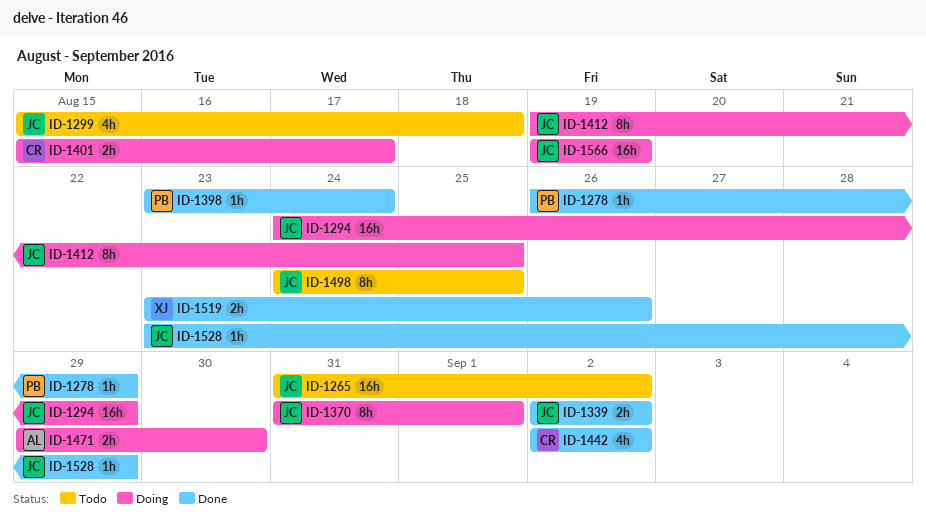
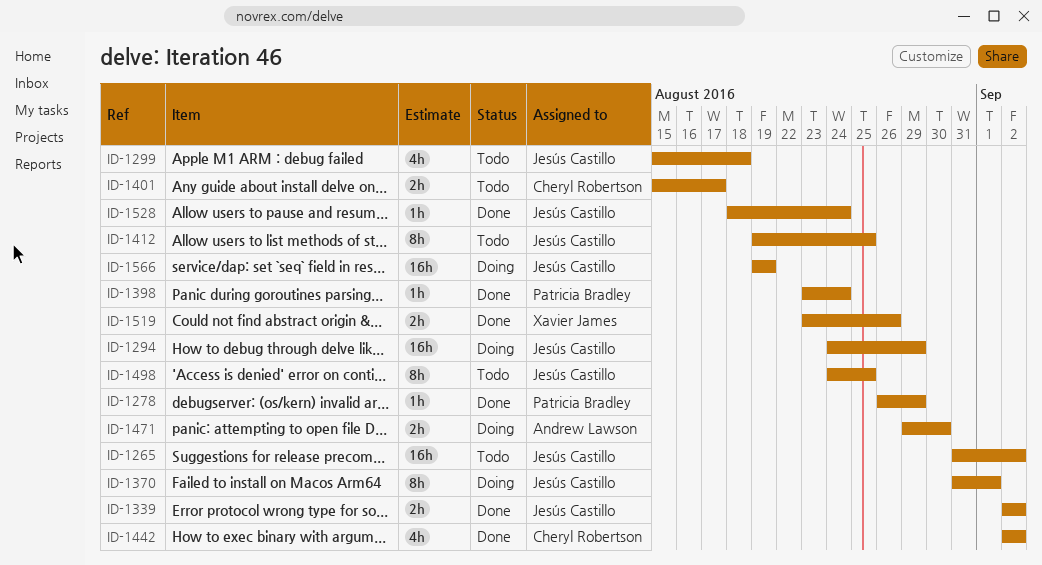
ID-1401, status: Doing -> Todo
ID-1412, status: Doing -> Todo
ID-1528, start: Aug 23 -> Aug 18
ID-1528, due: Aug 29 -> Aug 24

